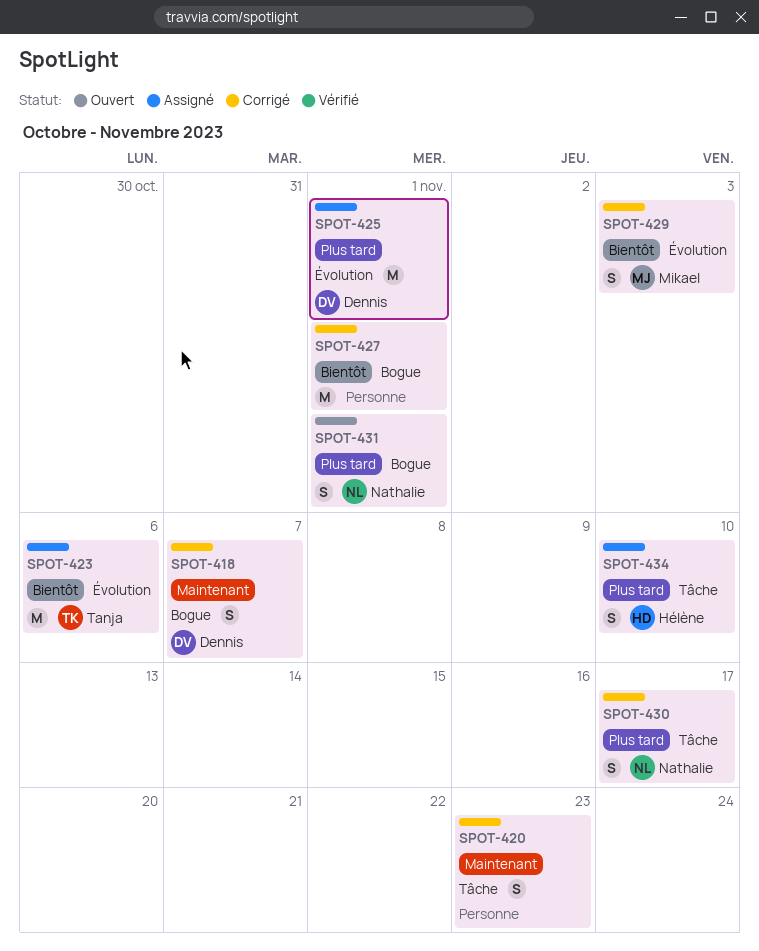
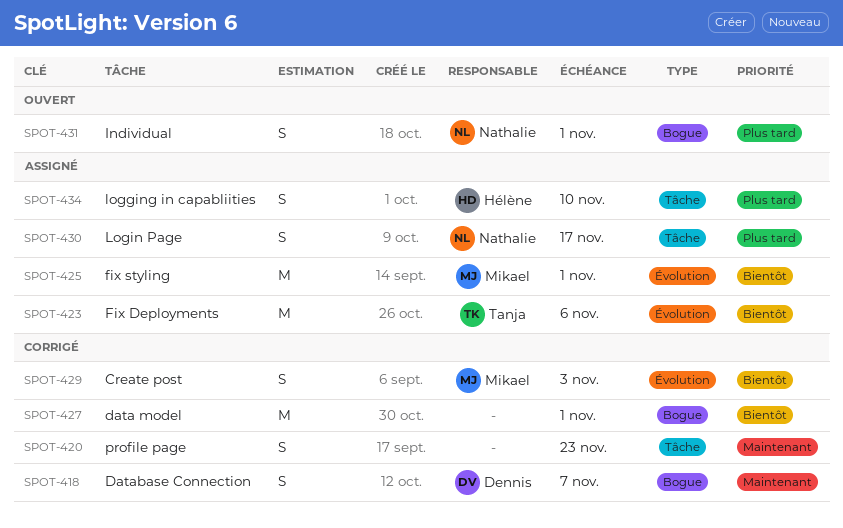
SPOT-425, owner: Dennis -> Mikael
SPOT-425, priority: Plus tard -> Bientôt
SPOT-430, status: Corrigé -> Assigné

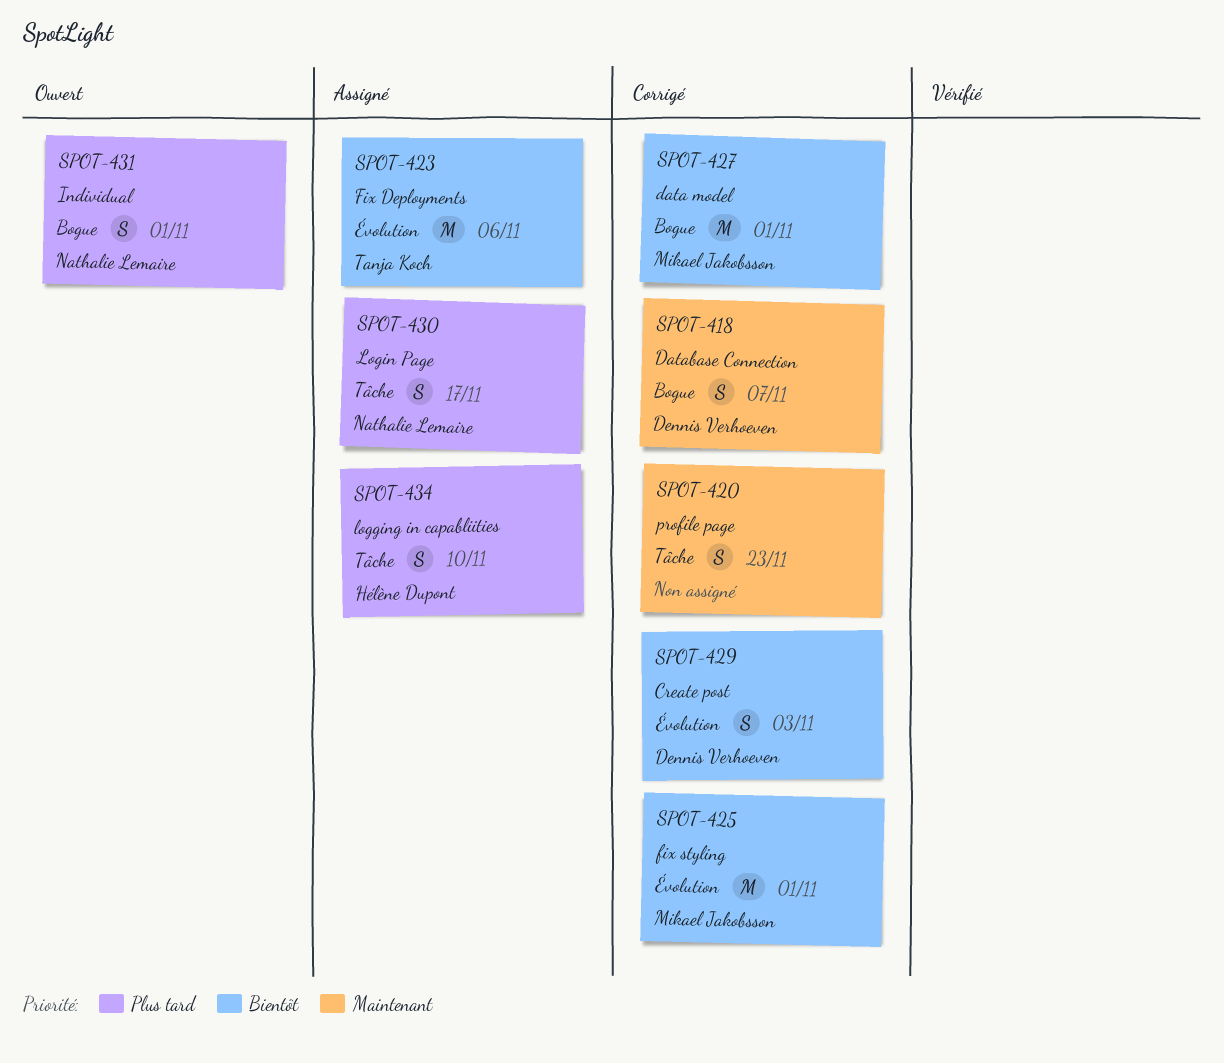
SPOT-425, status: Assigné -> Corrigé
SPOT-427, owner: none -> Mikael Jakobsson
SPOT-429, owner: Mikael Jakobsson -> Dennis Verhoeven

